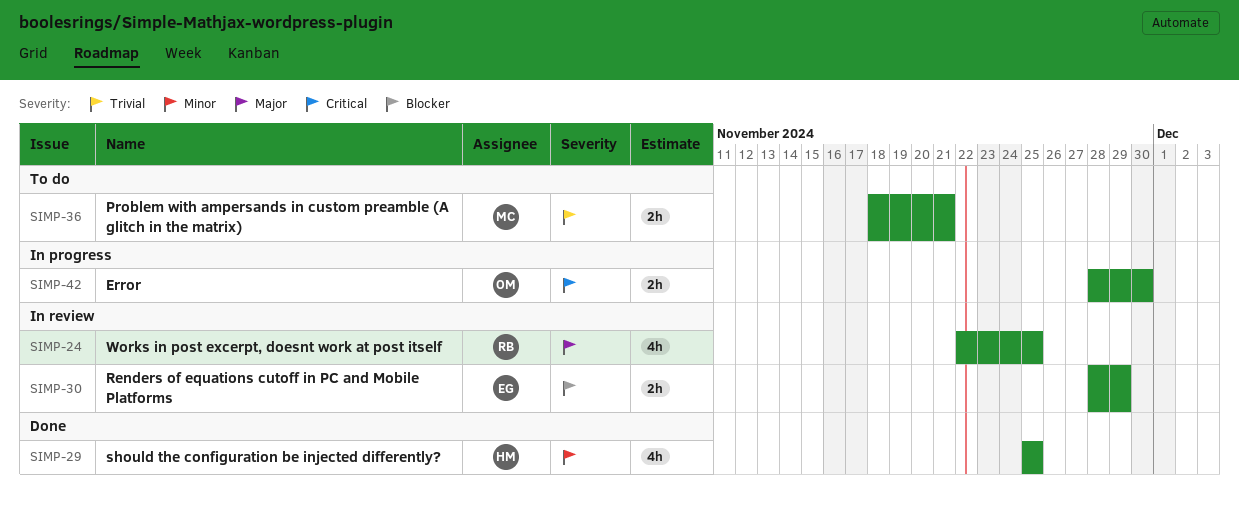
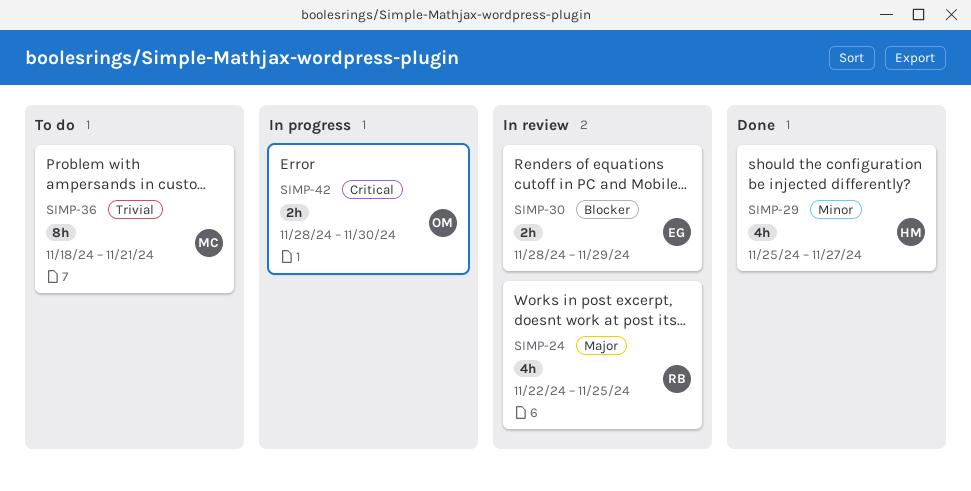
SIMP-29, due: Nov 25 -> Nov 27
SIMP-36, estimate: 2h -> 8h

